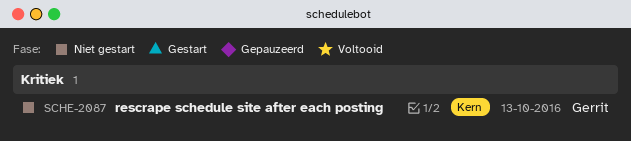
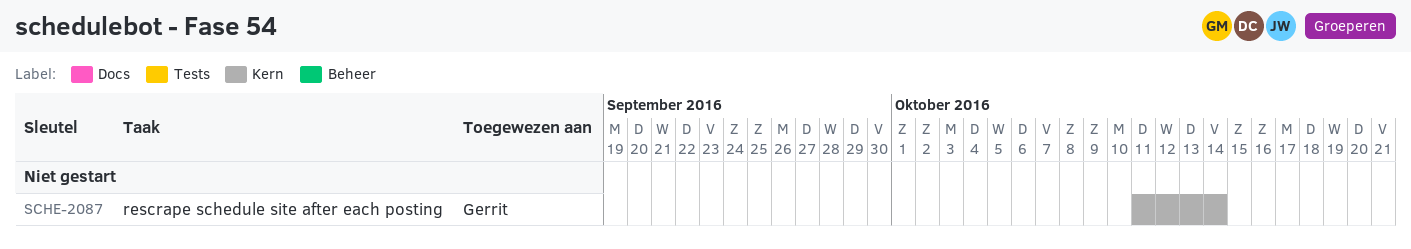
SCHE-2087, due: Oct 13 -> Oct 14

